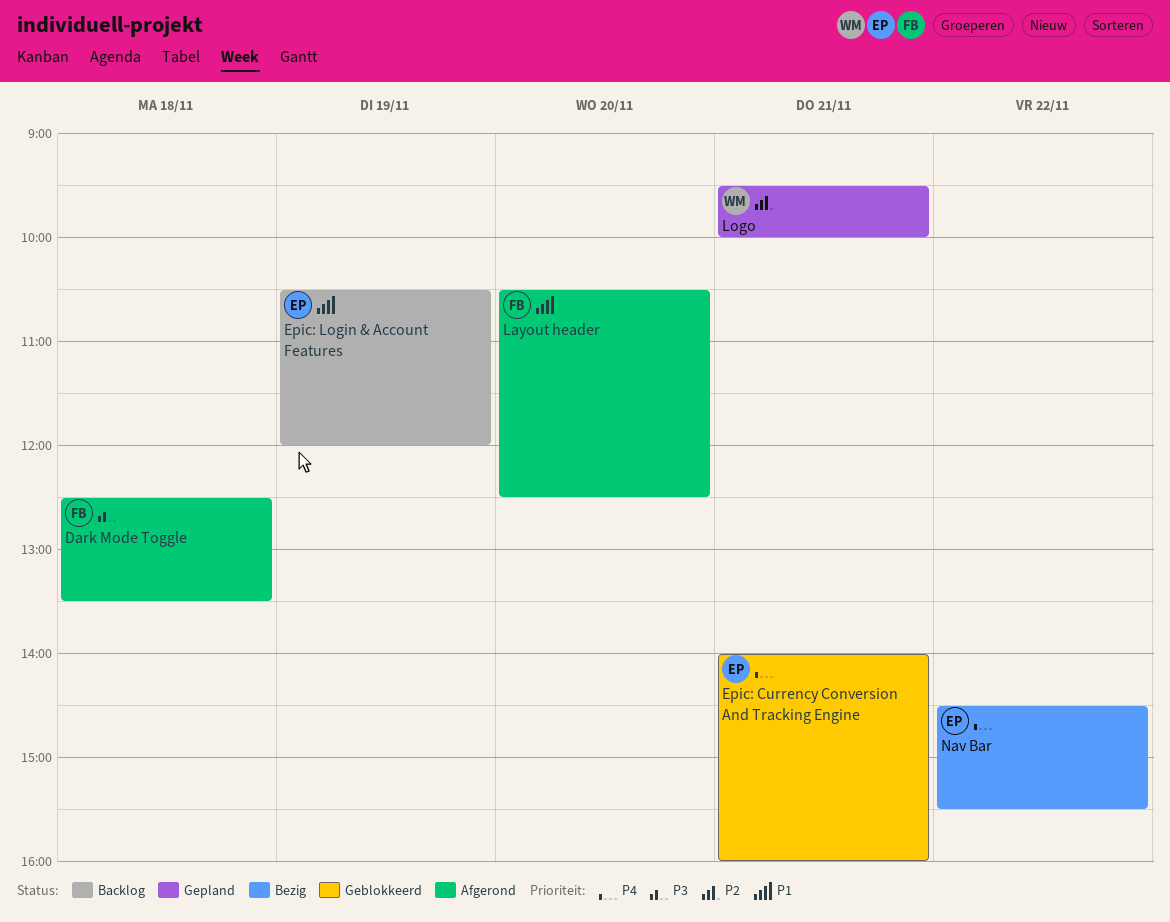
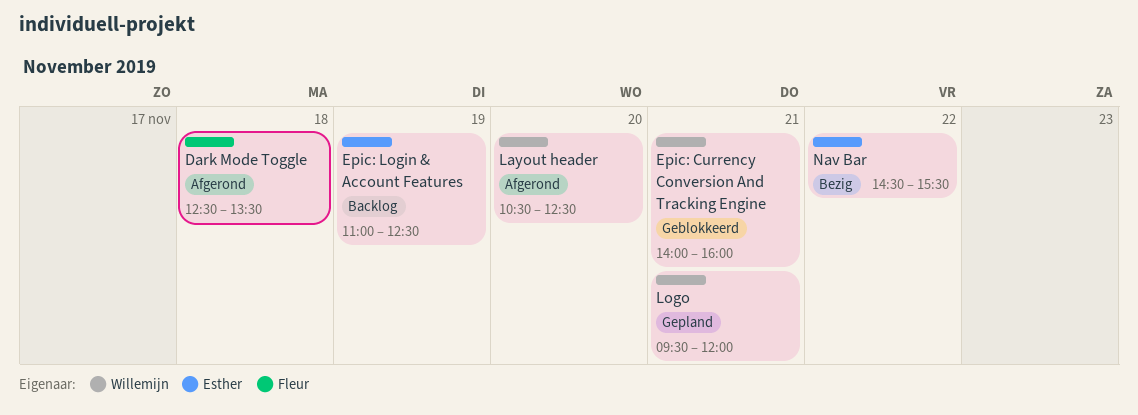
Epic: Currency Conversion And Tracking Engine, owner: Esther -> Willemijn
Epic: Login & Account Features, begins: 10:30 -> 11:00
Epic: Login & Account Features, ends: 12:00 -> 12:30
Layout header, owner: Fleur -> Willemijn
Logo, ends: 10:00 -> 12:00

